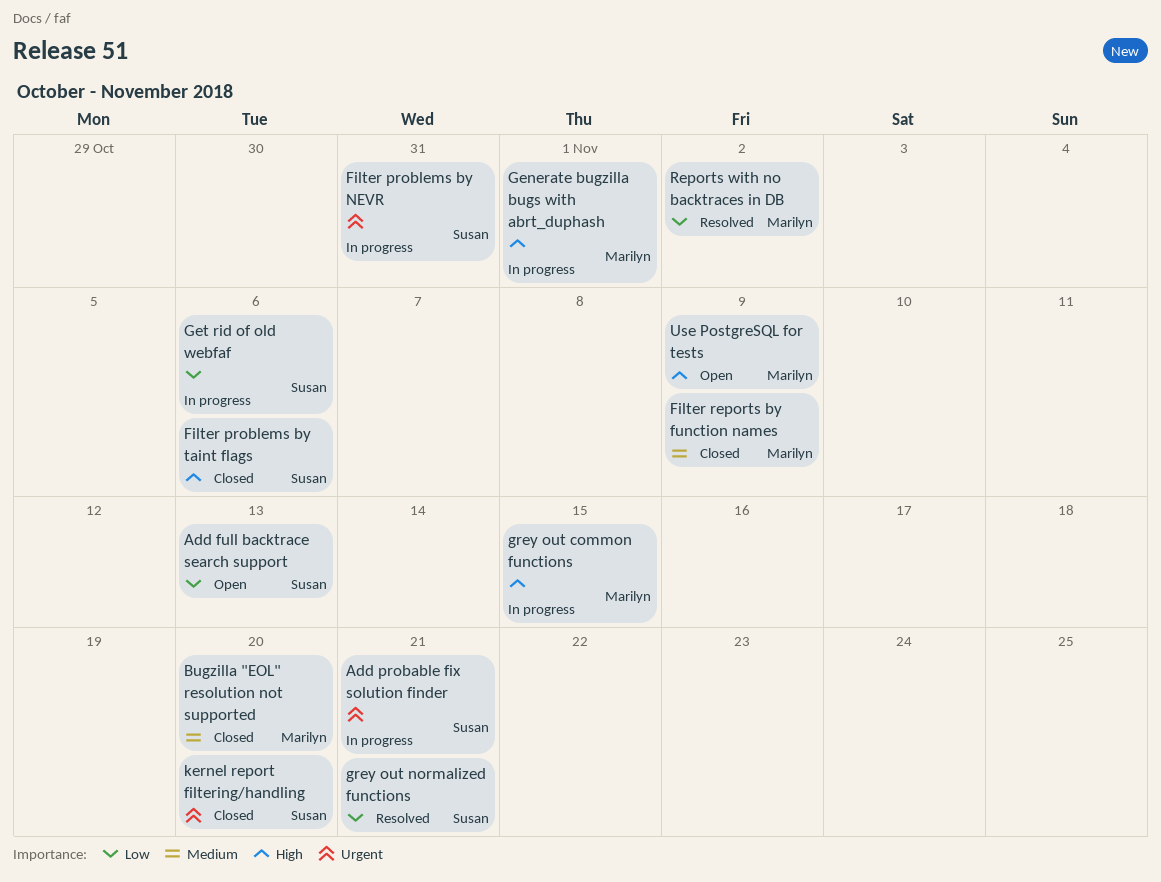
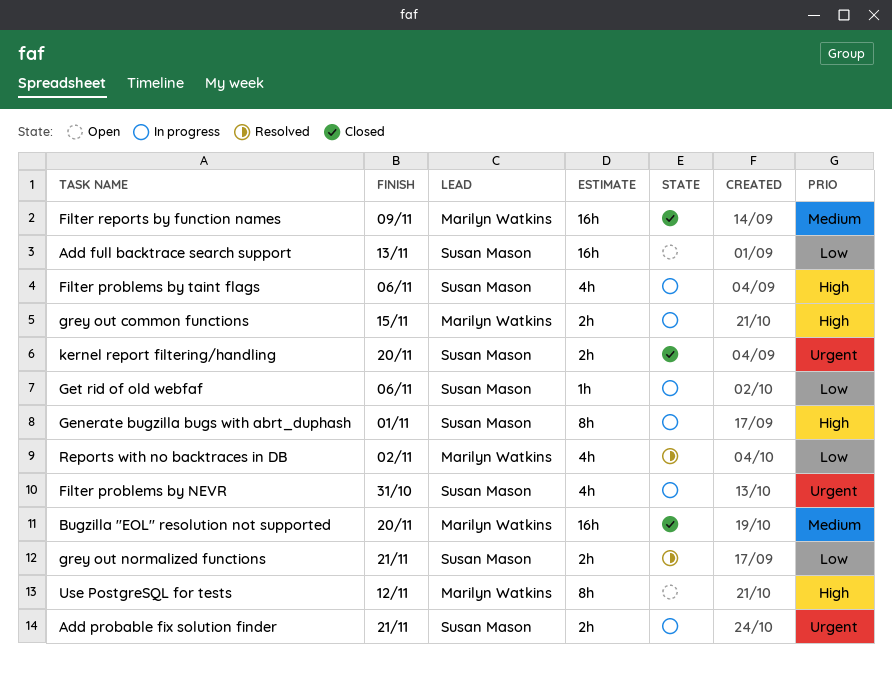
Filter problems by taint flags, status: Closed -> In progress
Generate bugzilla bugs with abrt_duphash, owner: Marilyn Watkins -> Susan Mason
Use PostgreSQL for tests, due: Nov 9 -> Nov 12

